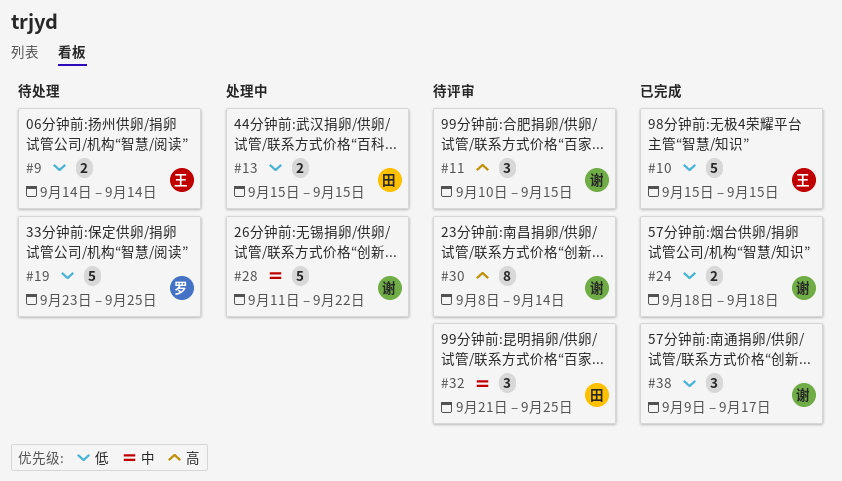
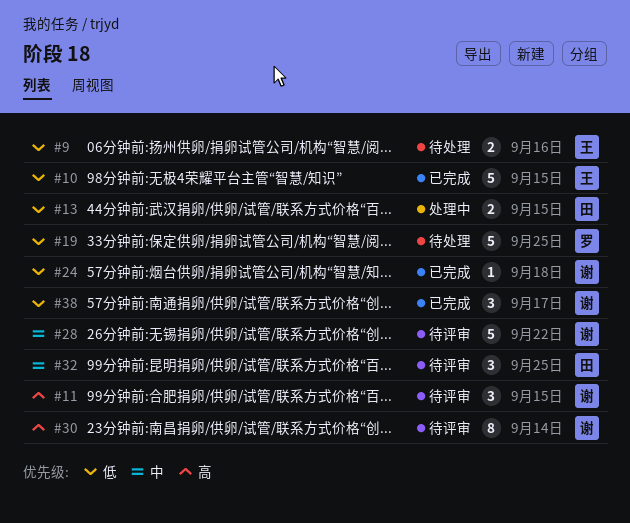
#9, due: Sep 14 -> Sep 16
#24, estimate: 2 -> 1
#28, status: 处理中 -> 待评审

